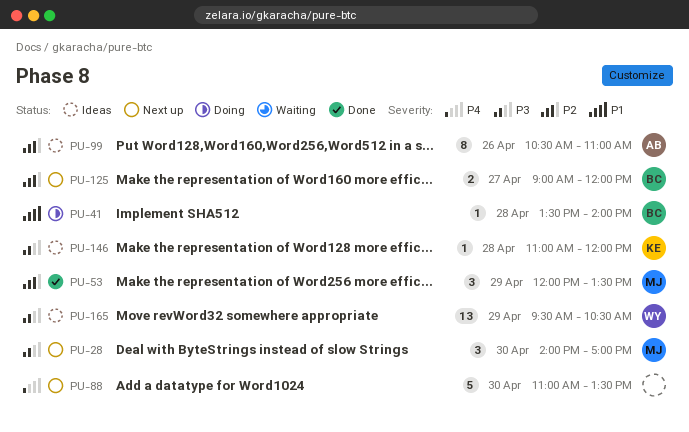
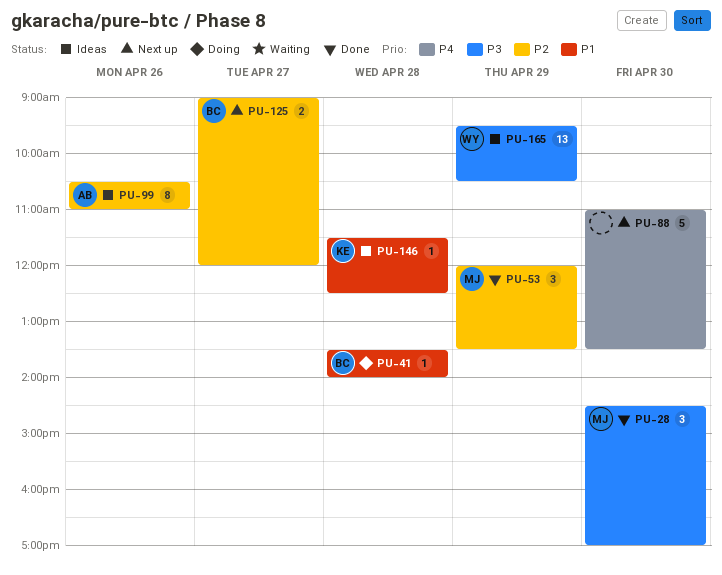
PU-28, status: Next up -> Done
PU-28, begins: 14:00 -> 14:30
PU-146, priority: P3 -> P1
PU-146, begins: 11:00 -> 11:30
PU-146, ends: 12:00 -> 12:30

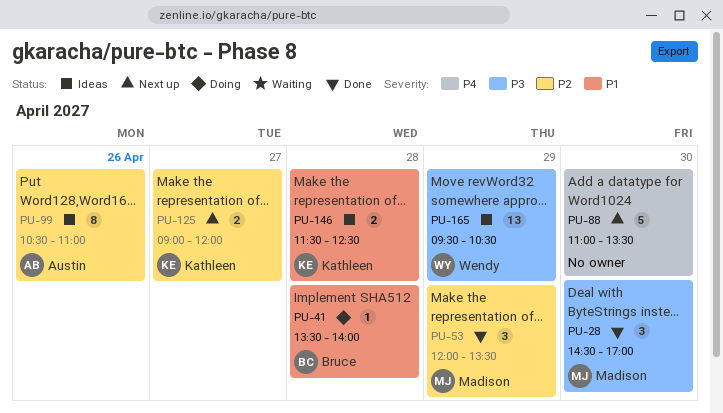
PU-125, owner: Bruce -> Kathleen
PU-146, estimate: 1 -> 2

